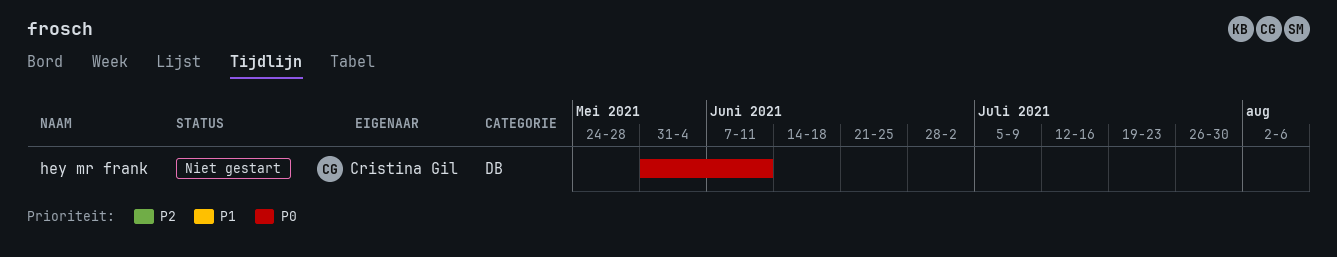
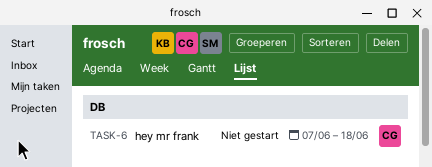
hey mr frank, start: May 31 -> Jun 7
hey mr frank, due: Jun 11 -> Jun 18

